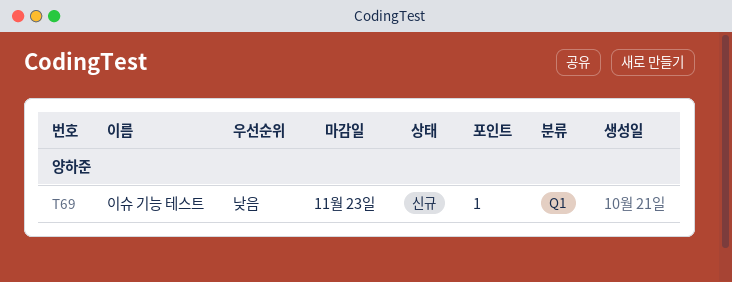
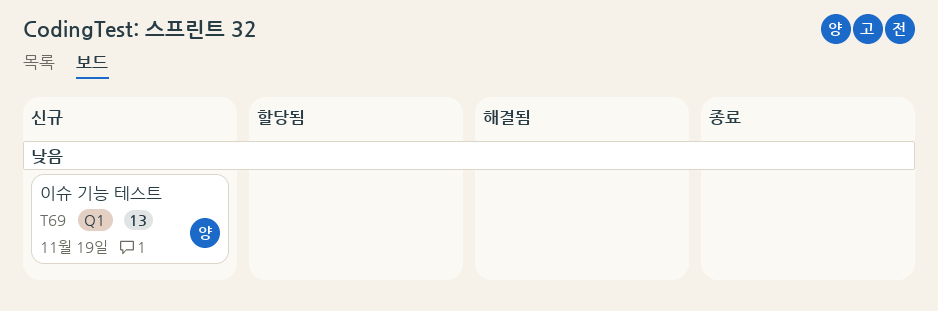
T69, estimate: 1 -> 13
T69, due: Nov 23 -> Nov 19

